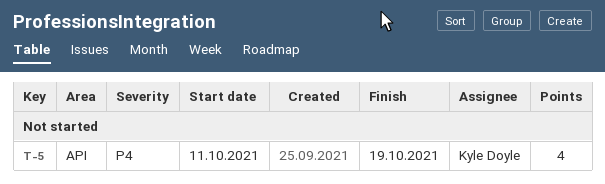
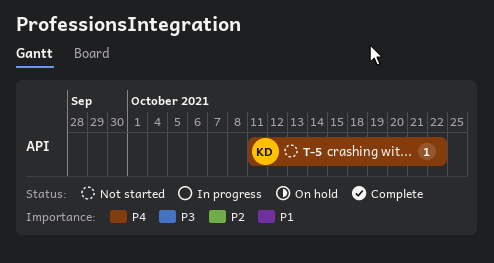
T-5, estimate: 4 -> 1
T-5, due: Oct 19 -> Oct 22

